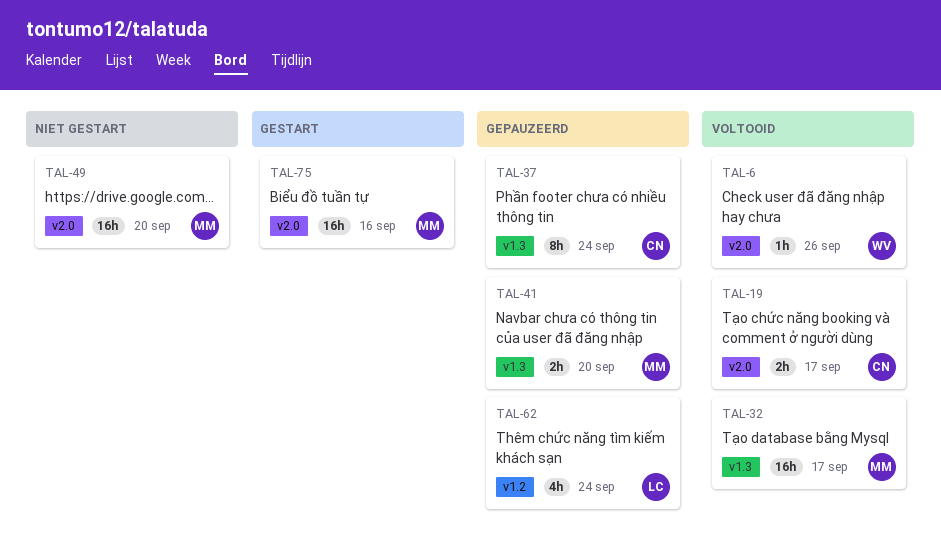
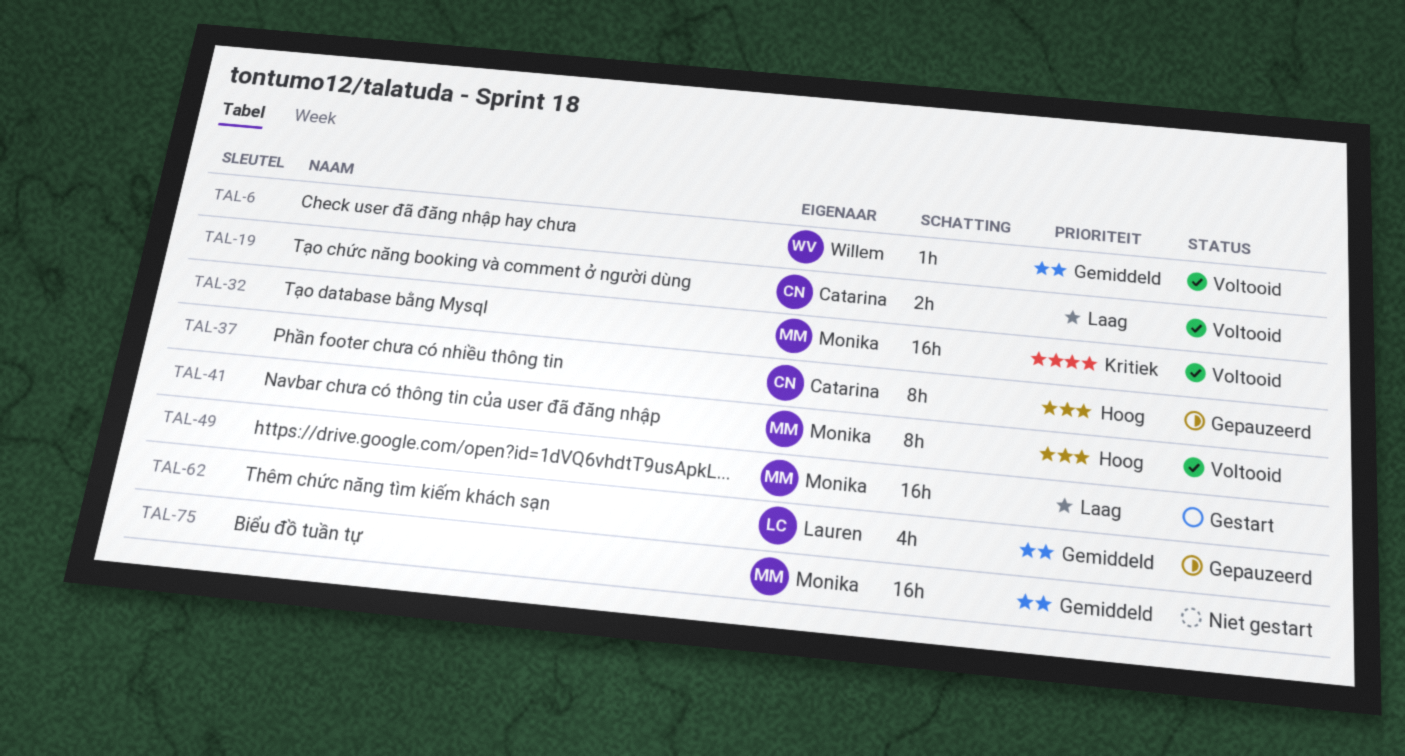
TAL-41, status: Gepauzeerd -> Voltooid
TAL-41, estimate: 2h -> 8h
TAL-49, status: Niet gestart -> Gestart
TAL-75, status: Gestart -> Niet gestart

